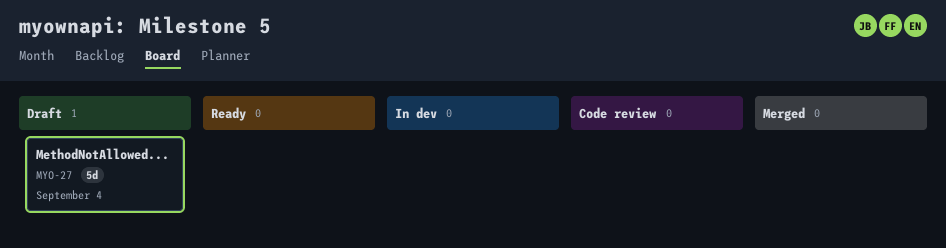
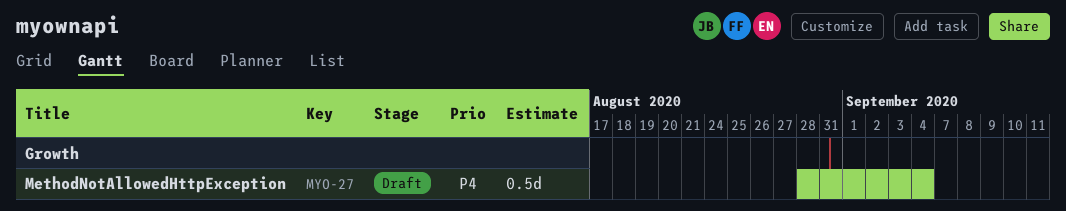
MYO-27, estimate: 5d -> 0.5d

